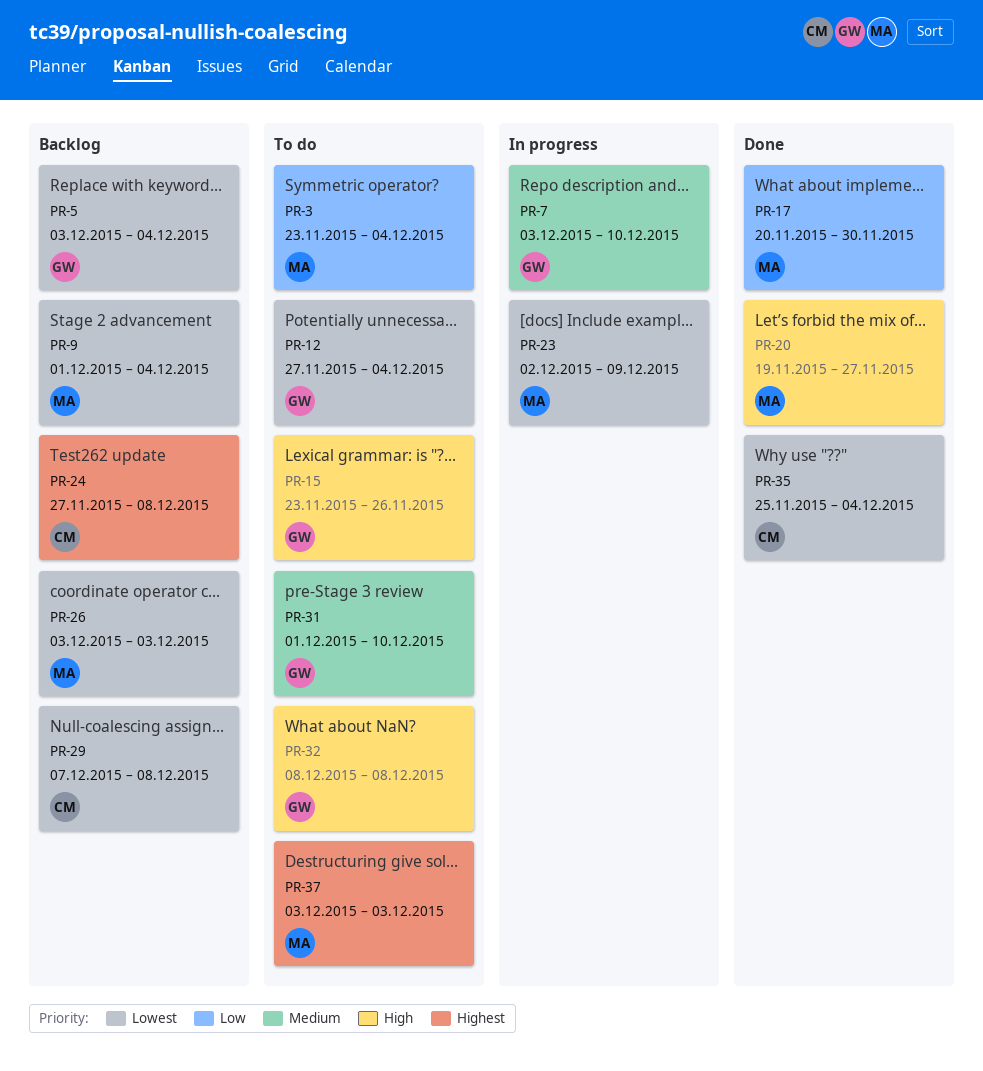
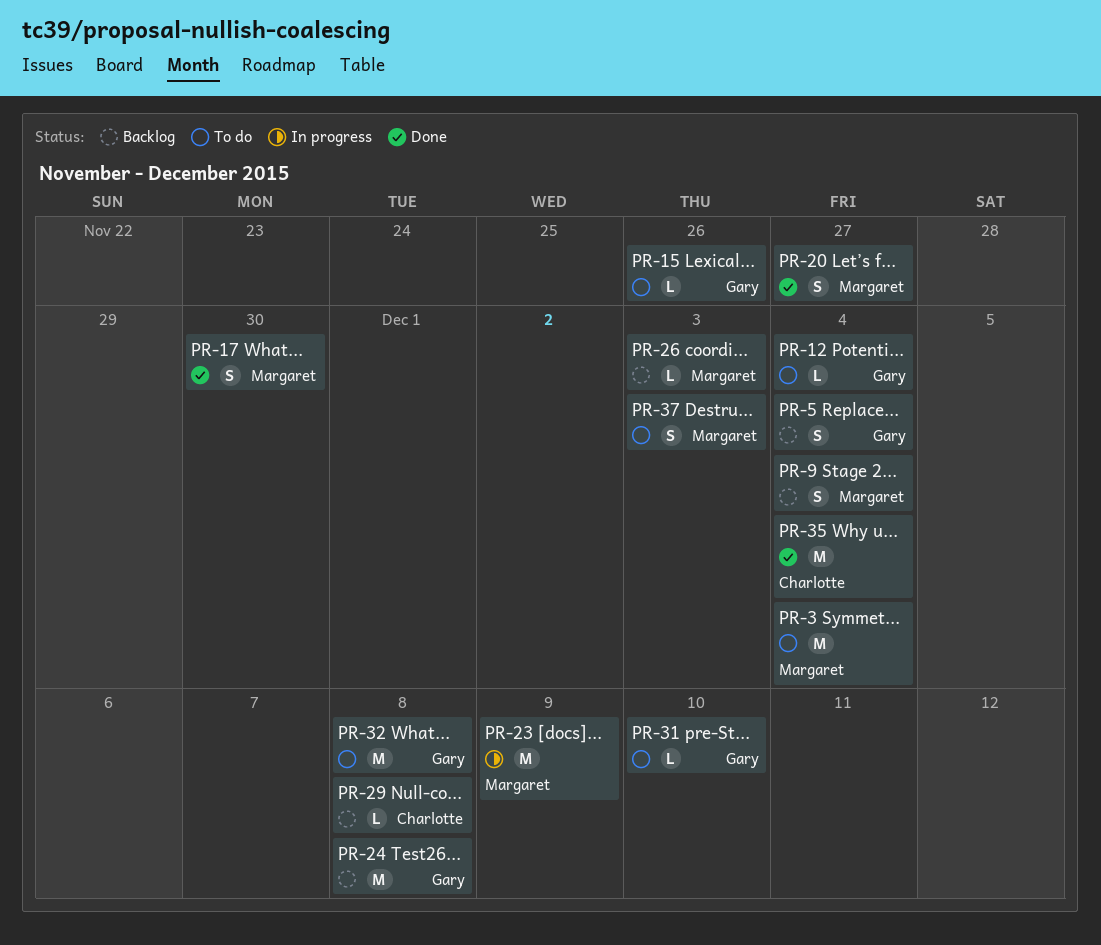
PR-7: present -> none
PR-24, owner: Charlotte -> Gary

